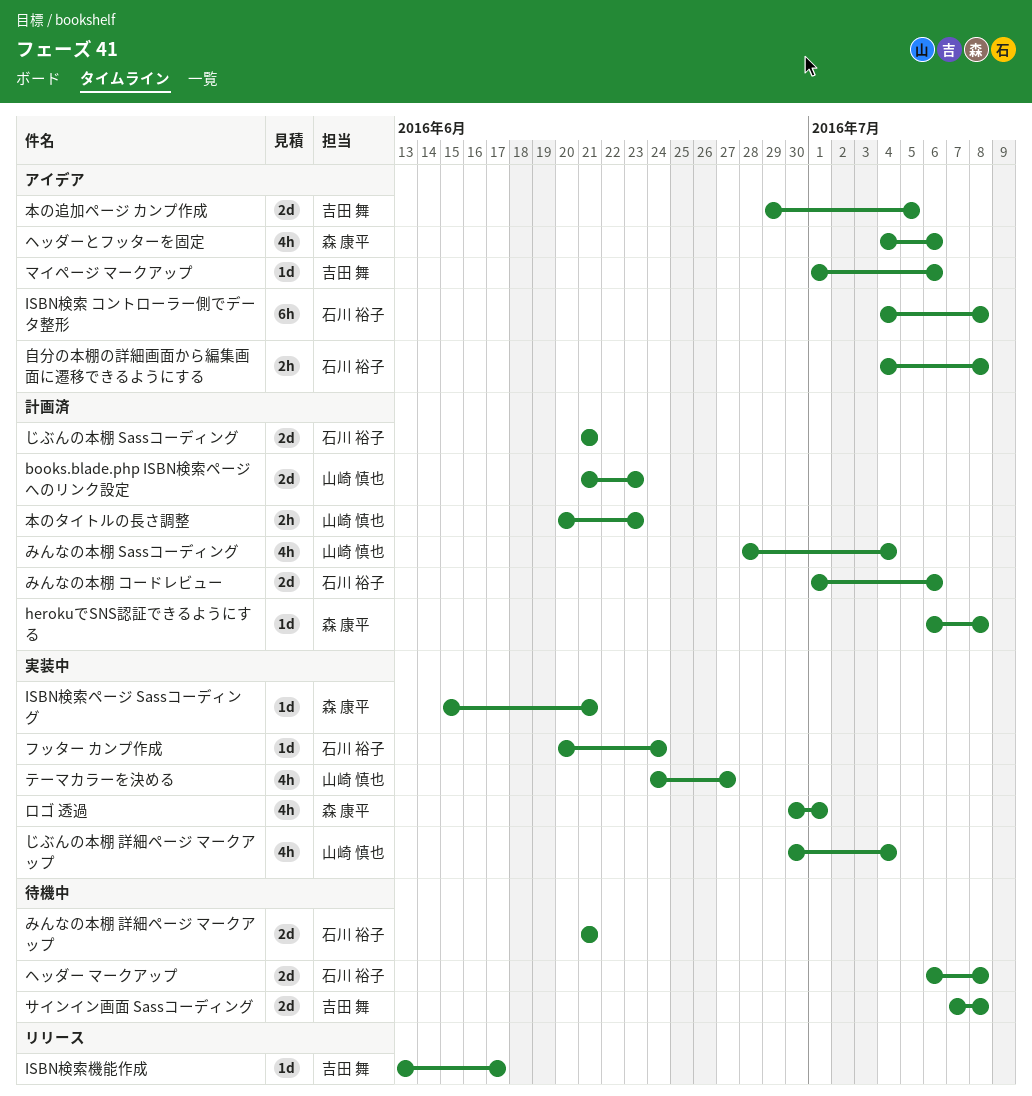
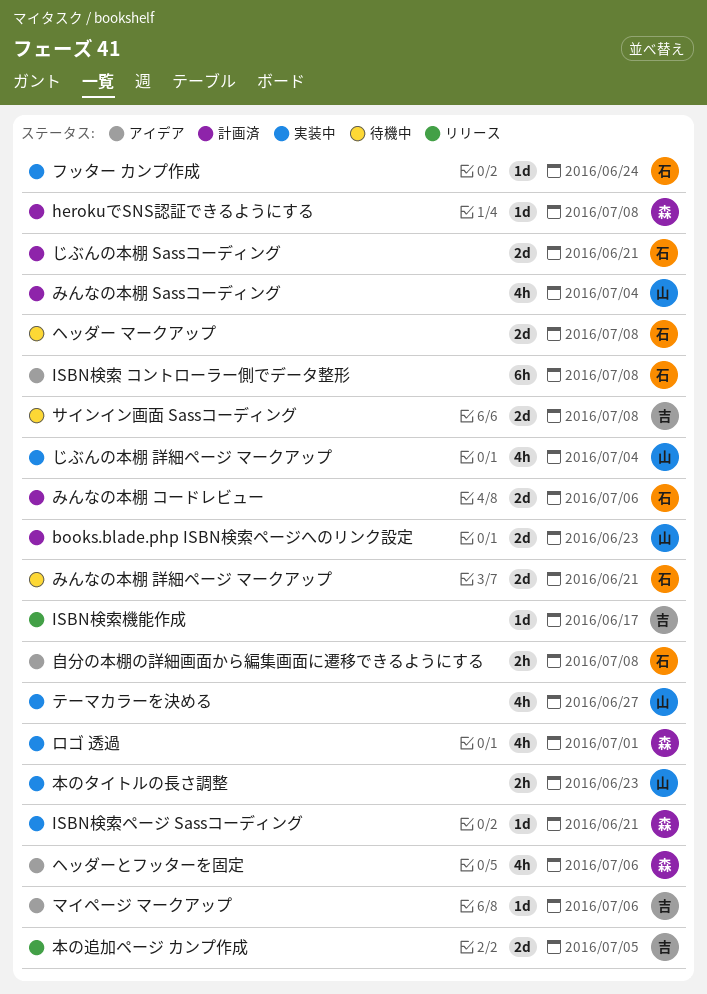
本のタイトルの長さ調整, status: 計画済 -> 実装中
本の追加ページ カンプ作成, status: アイデア -> リリース

